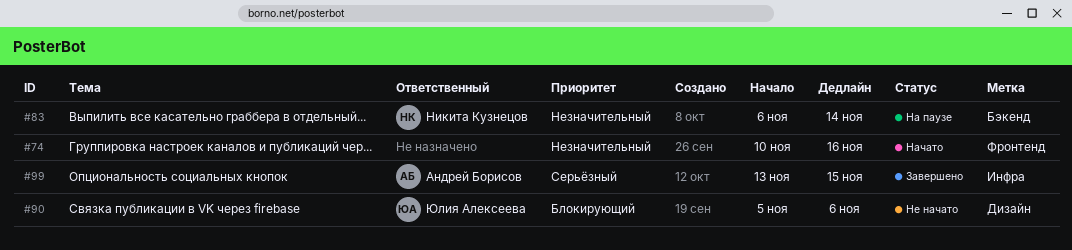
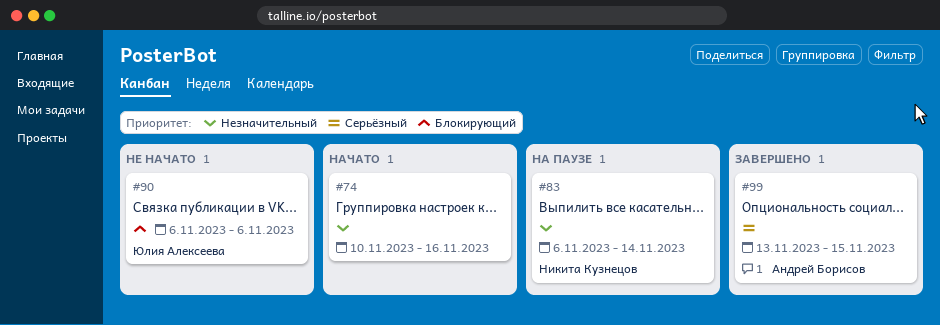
#90, start: Nov 5 -> Nov 6

